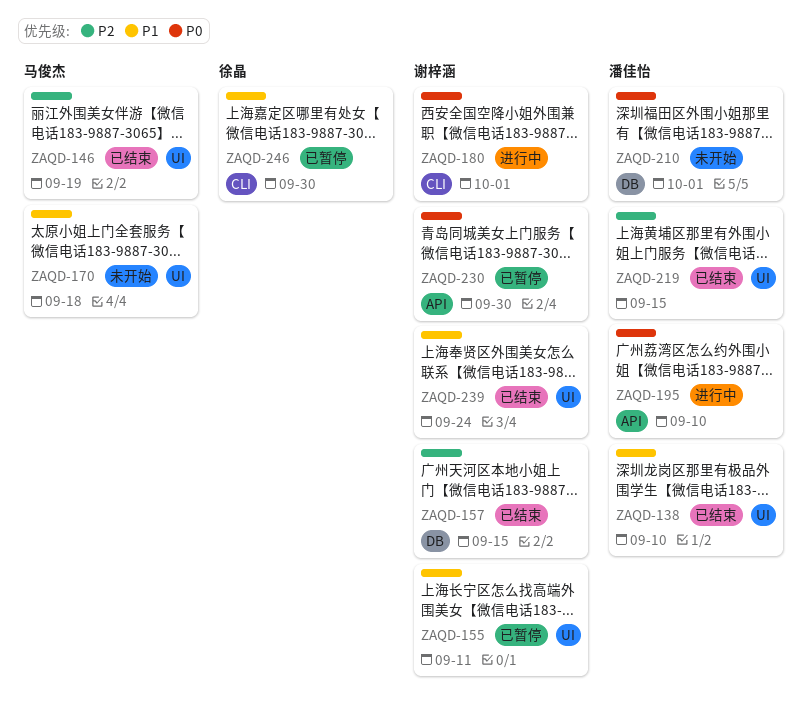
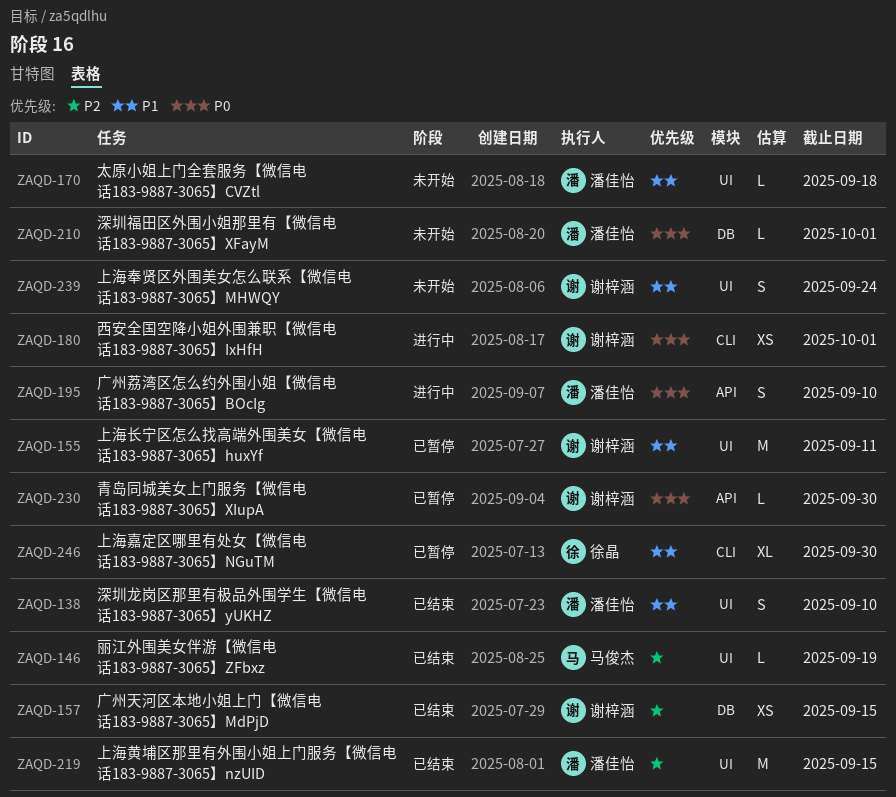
ZAQD-170, owner: 马俊杰 -> 潘佳怡
ZAQD-239, status: 已结束 -> 未开始

